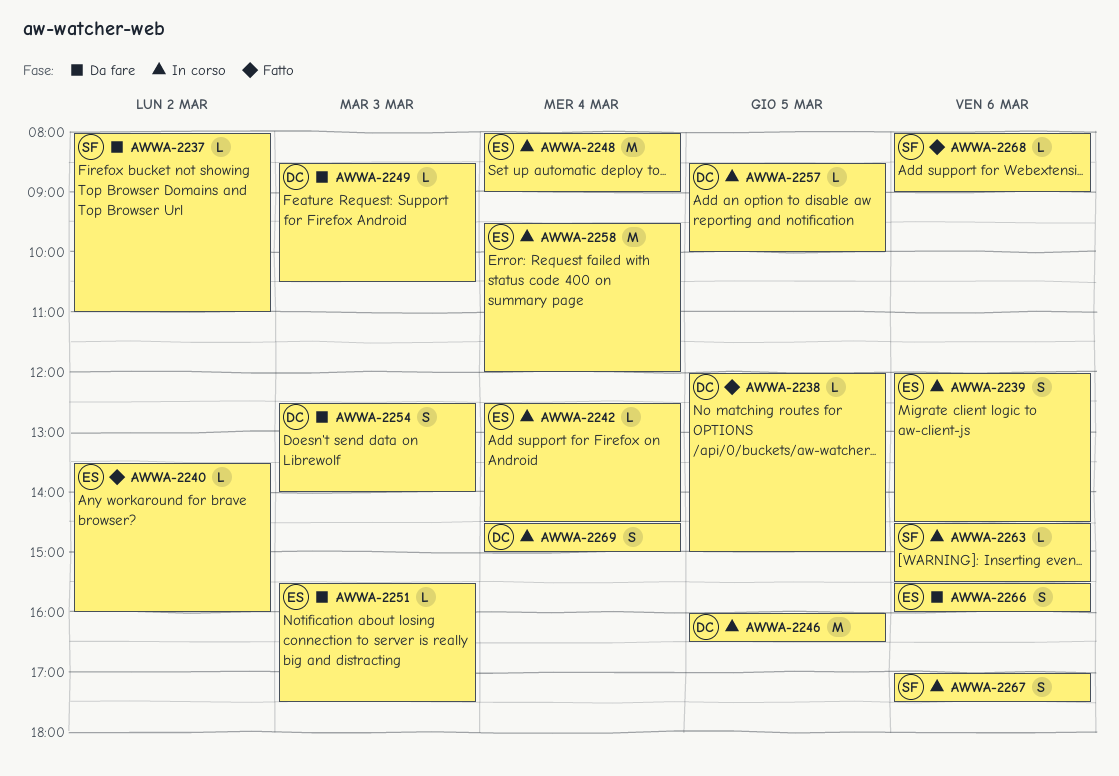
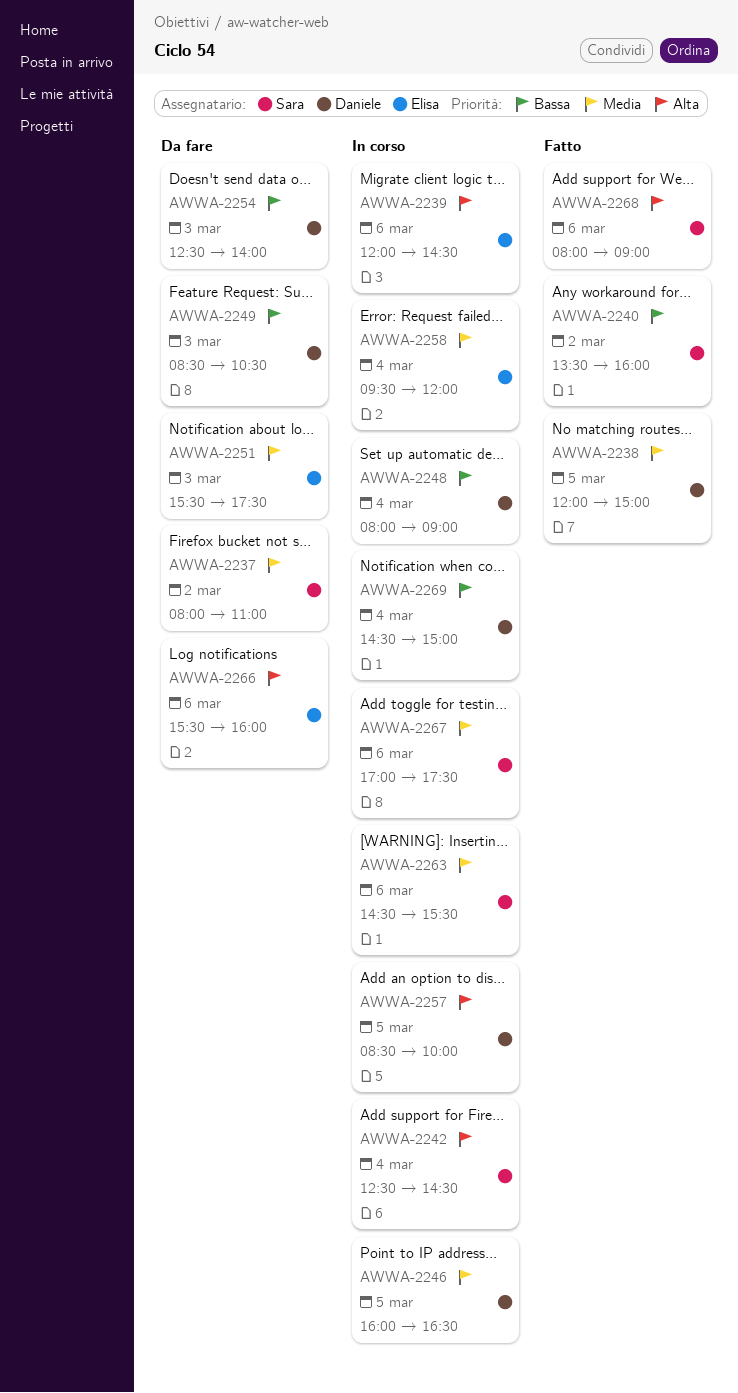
AWWA-2240, owner: Elisa -> Sara
AWWA-2242, owner: Elisa -> Sara
AWWA-2248, owner: Elisa -> Daniele

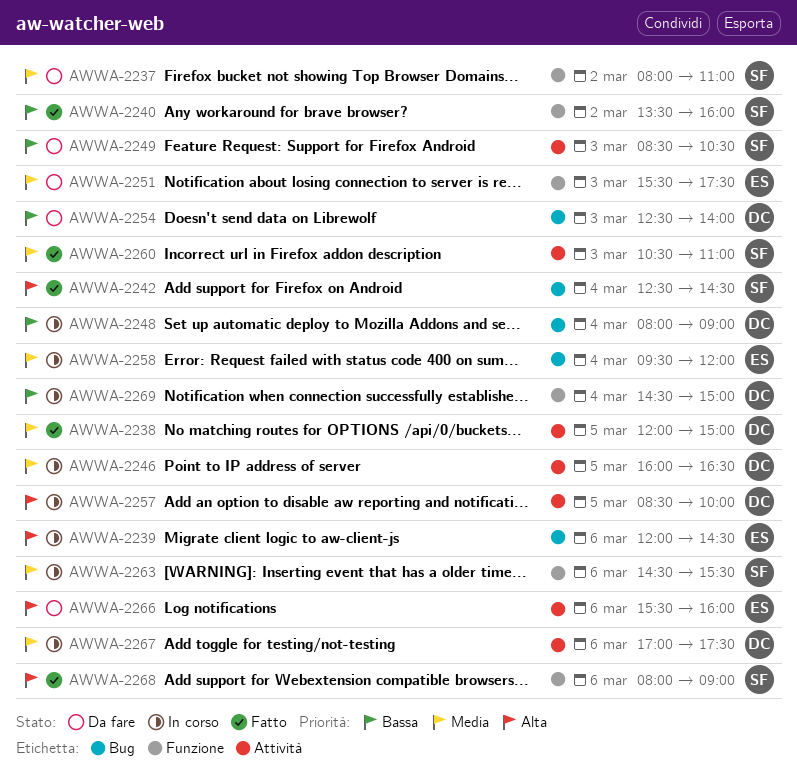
AWWA-2242, status: In corso -> Fatto
AWWA-2249, owner: Daniele -> Sara
AWWA-2260: none -> present
AWWA-2267, owner: Sara -> Daniele

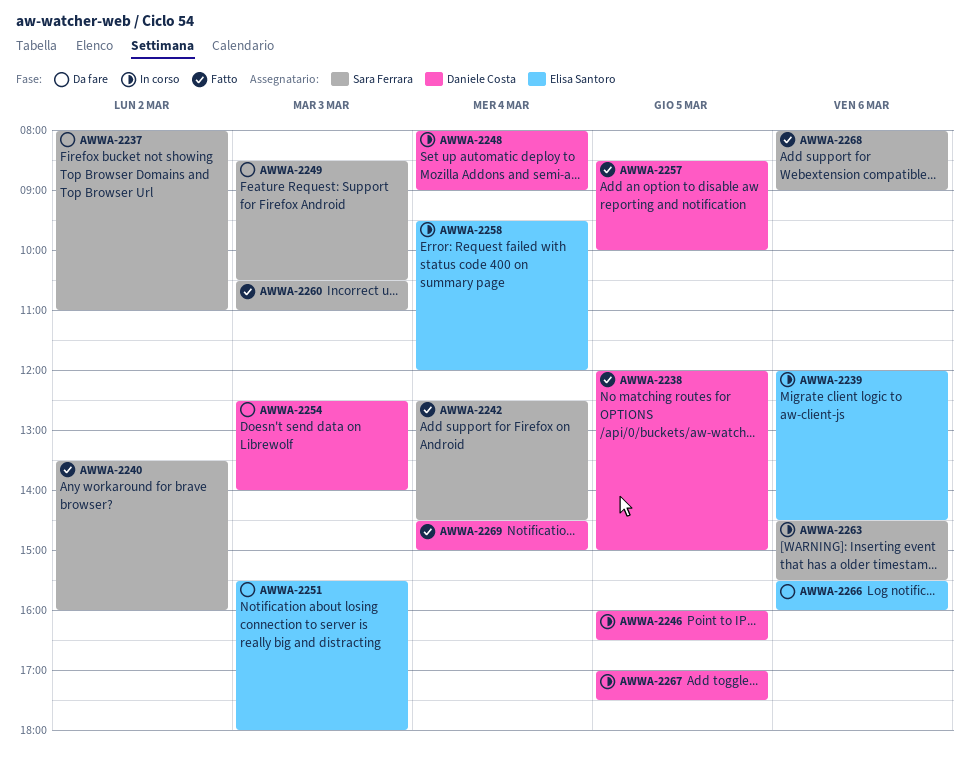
AWWA-2251, ends: 17:30 -> 18:00
AWWA-2257, status: In corso -> Fatto
AWWA-2267, day: Mar 6 -> Mar 5
AWWA-2269, status: In corso -> Fatto

